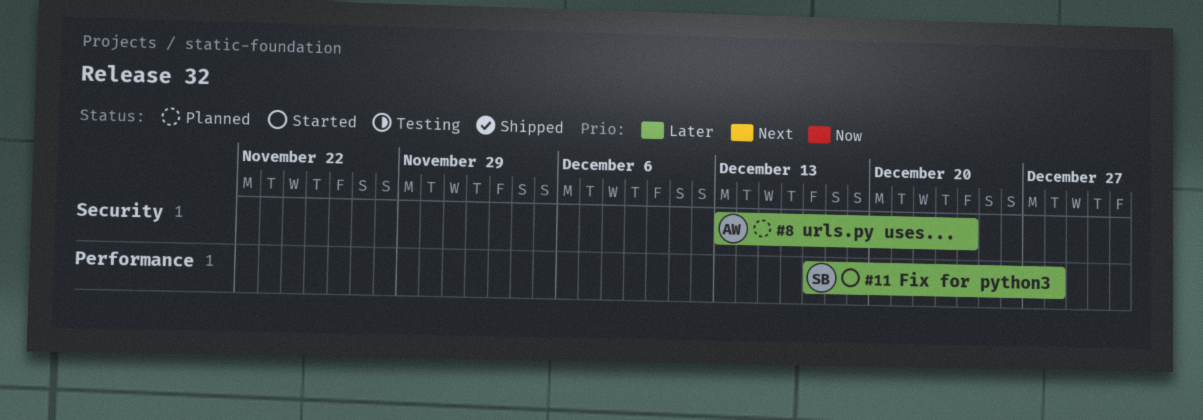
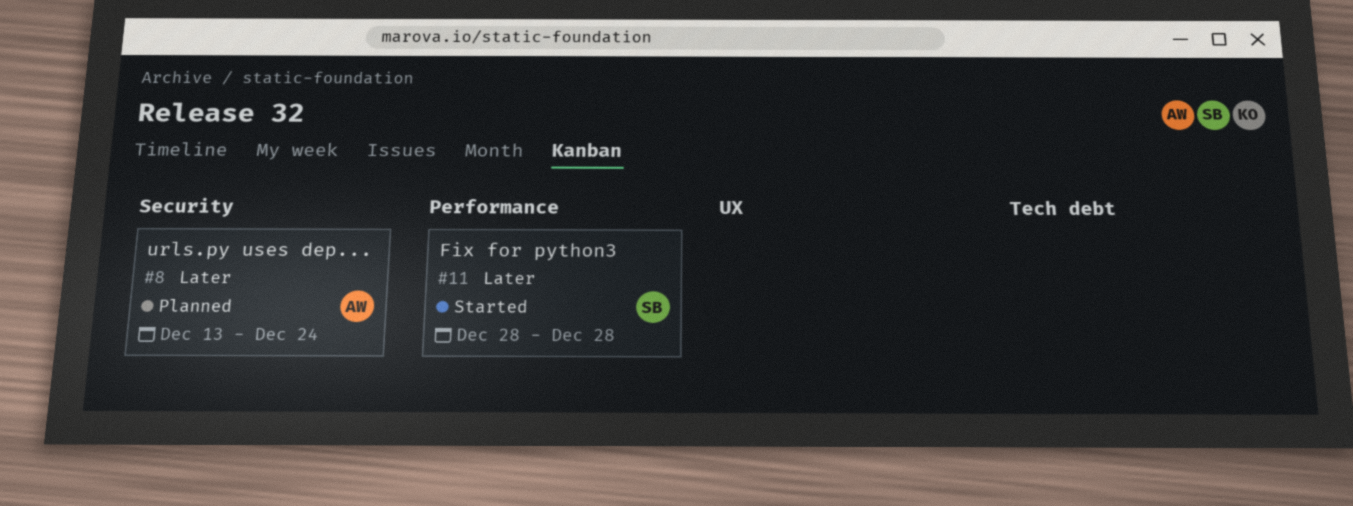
#11, start: Dec 17 -> Dec 28

